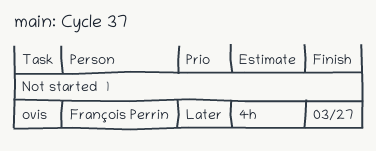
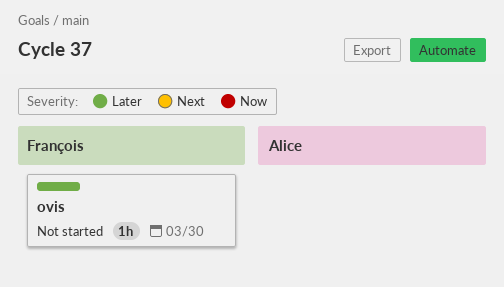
ovis, estimate: 4h -> 1h
ovis, due: Mar 27 -> Mar 30

